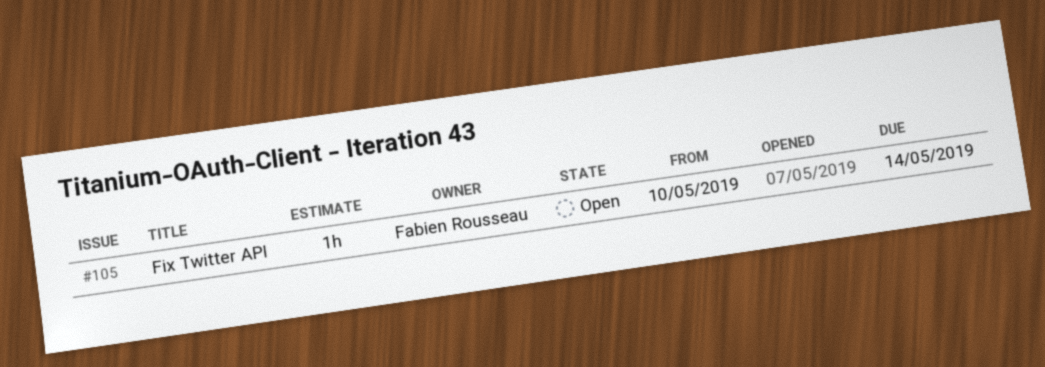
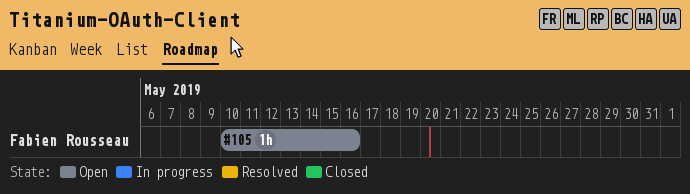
#105, due: May 14 -> May 16

